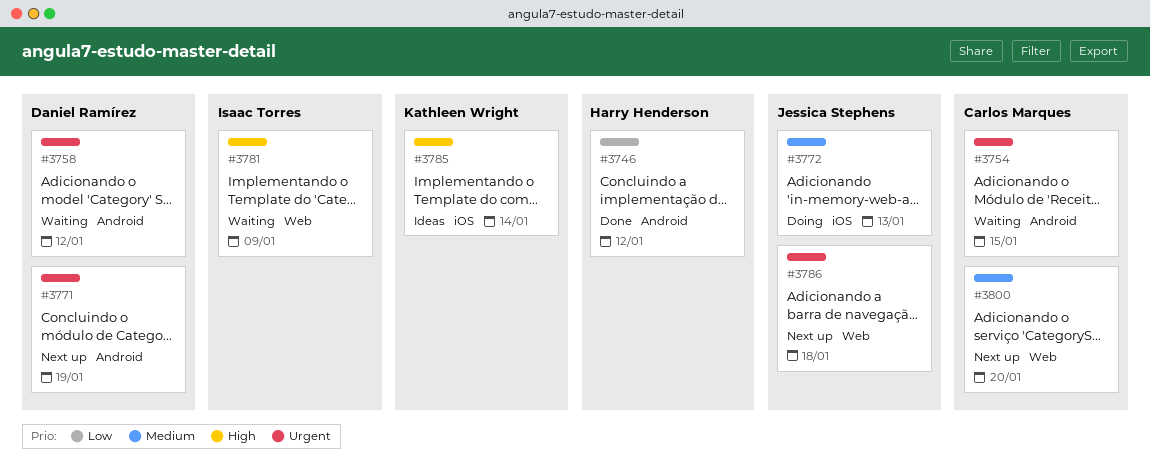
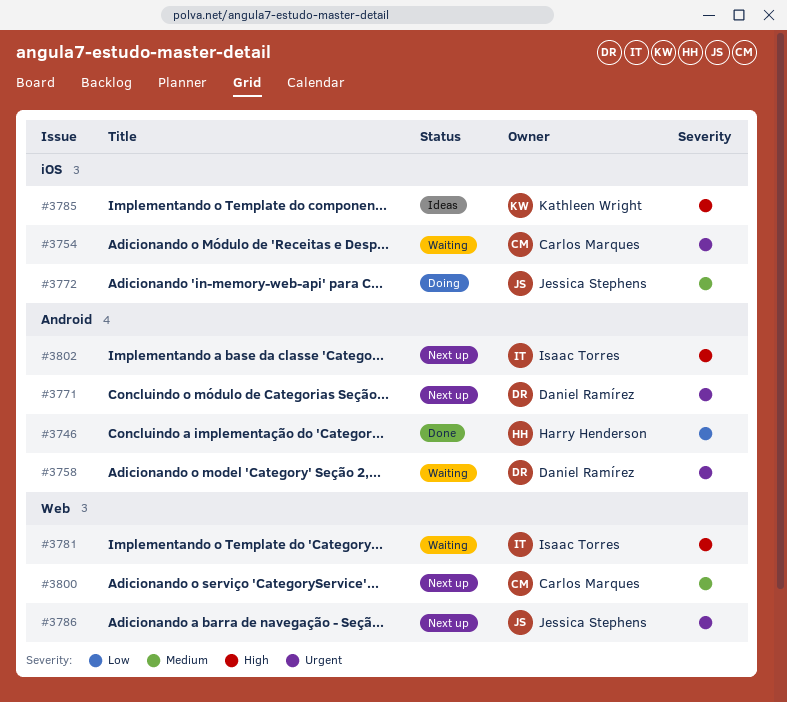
#3754, label: Android -> iOS
#3802: none -> present

